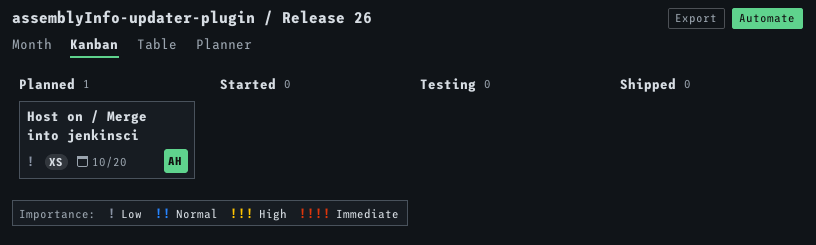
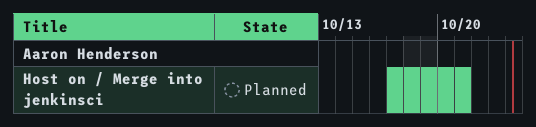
Host on / Merge into jenkinsci, due: Oct 20 -> Oct 21

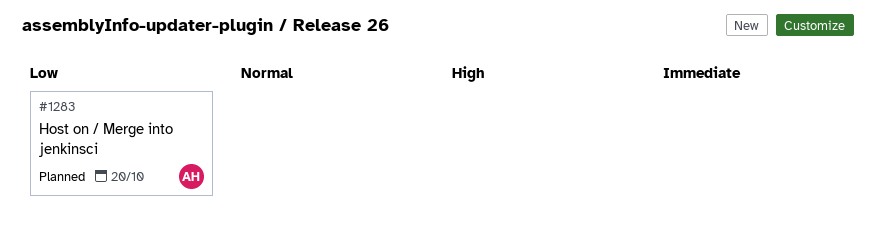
Host on / Merge into jenkinsci, due: Oct 21 -> Oct 20

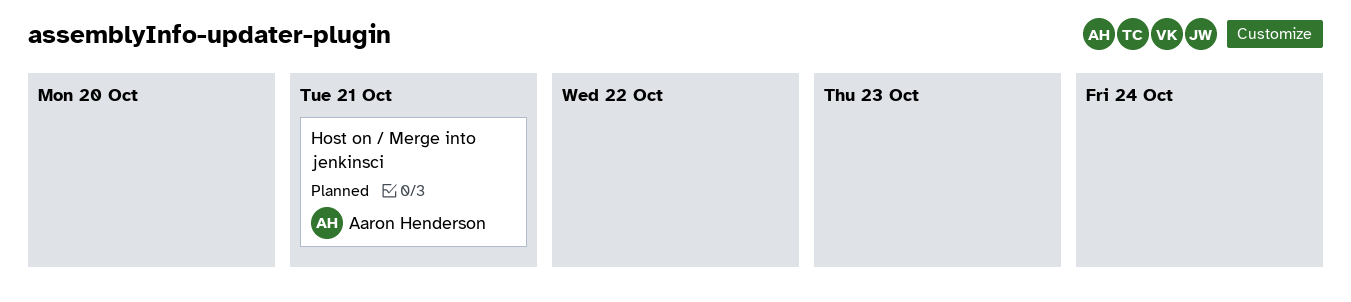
Host on / Merge into jenkinsci, due: Oct 20 -> Oct 21

